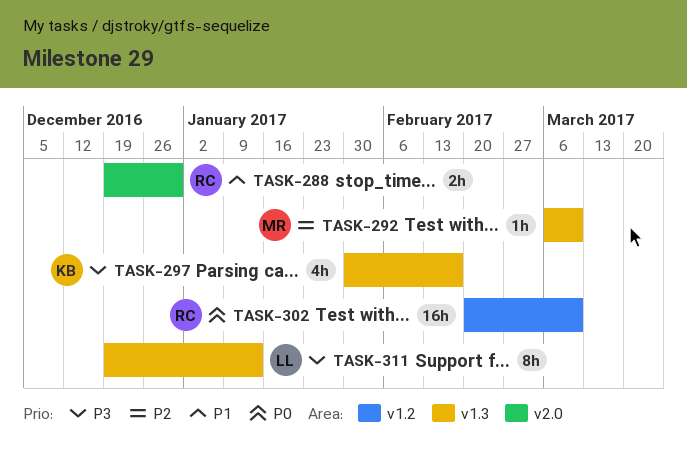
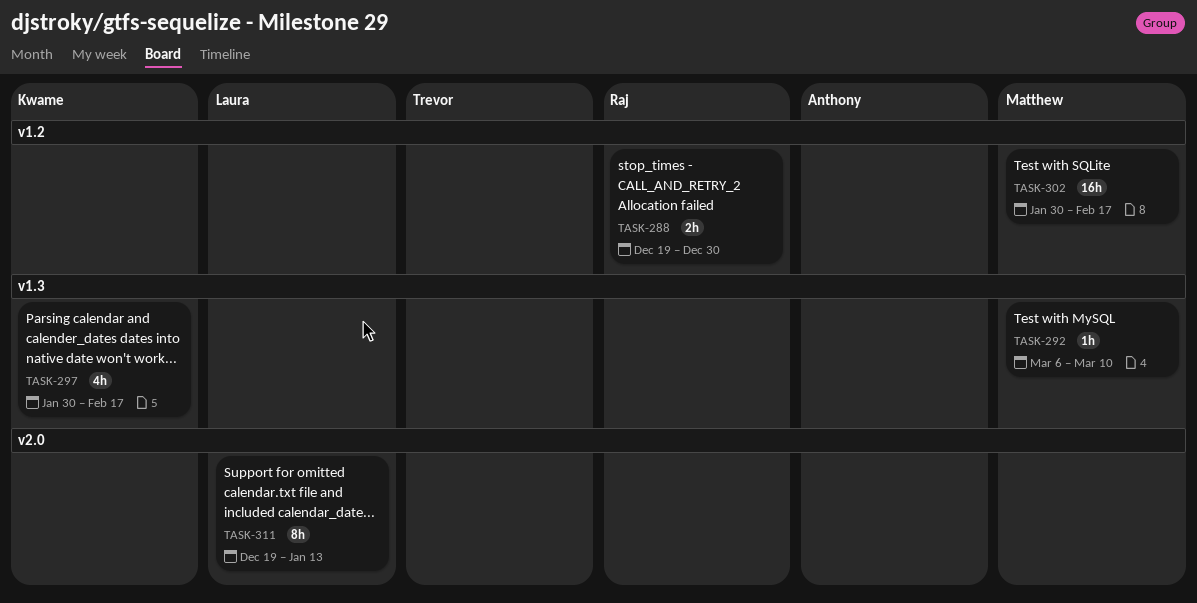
TASK-288, label: v2.0 -> v1.2
TASK-302, owner: Raj -> Matthew
TASK-302, start: Feb 20 -> Jan 30
TASK-302, due: Mar 10 -> Feb 17
TASK-311, label: v1.3 -> v2.0

